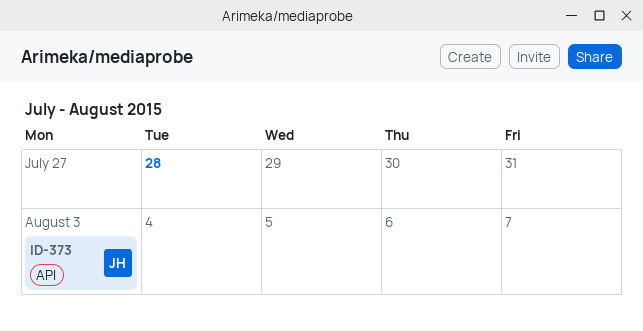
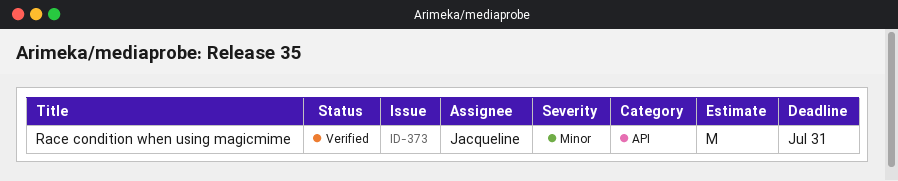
ID-373, due: Aug 3 -> Jul 31

